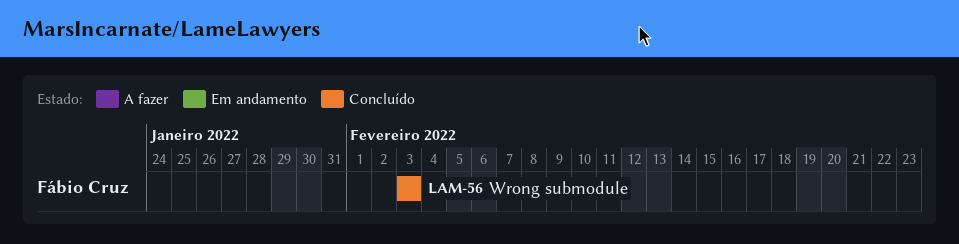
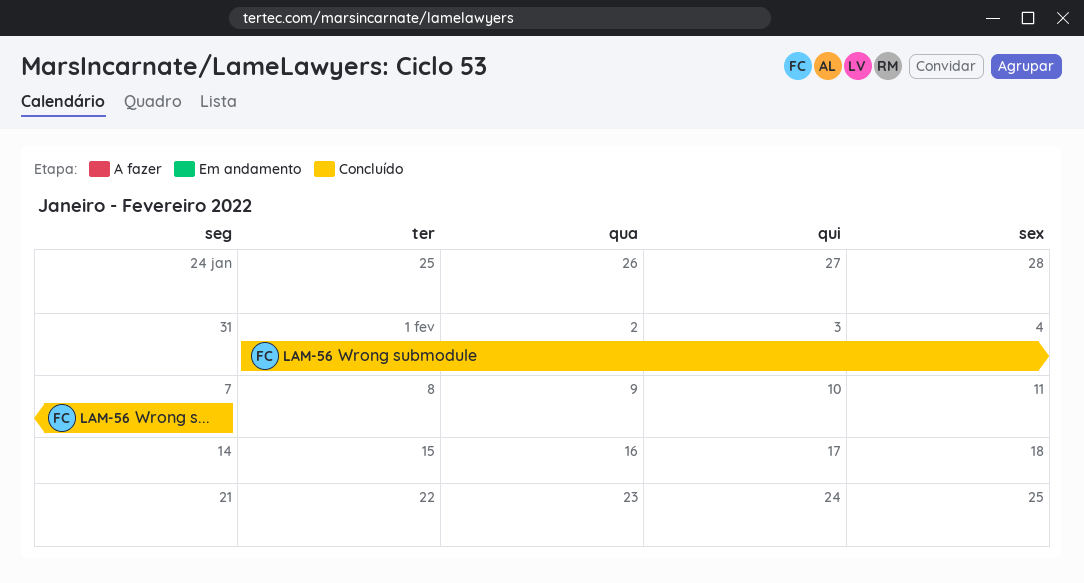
LAM-56, start: Feb 3 -> Feb 1
LAM-56, due: Feb 3 -> Feb 7

